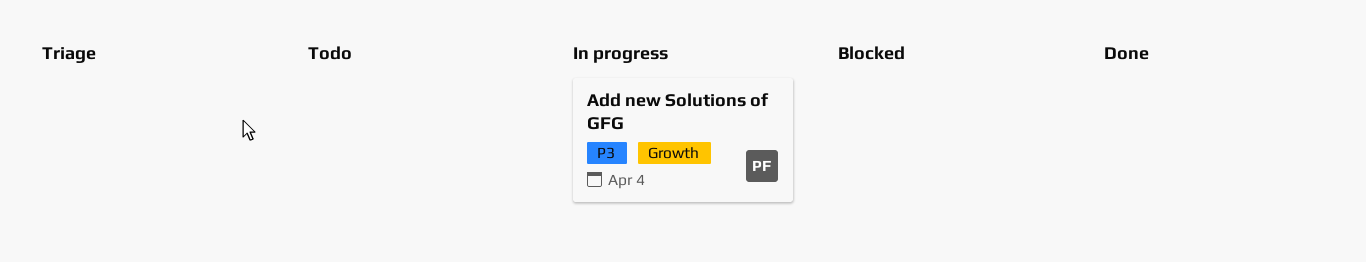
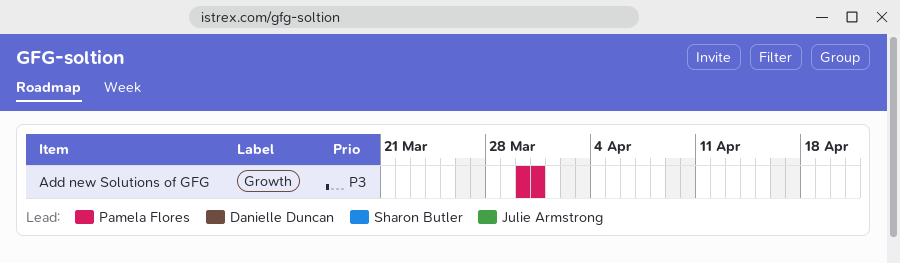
Add new Solutions of GFG, due: Apr 4 -> Mar 31

